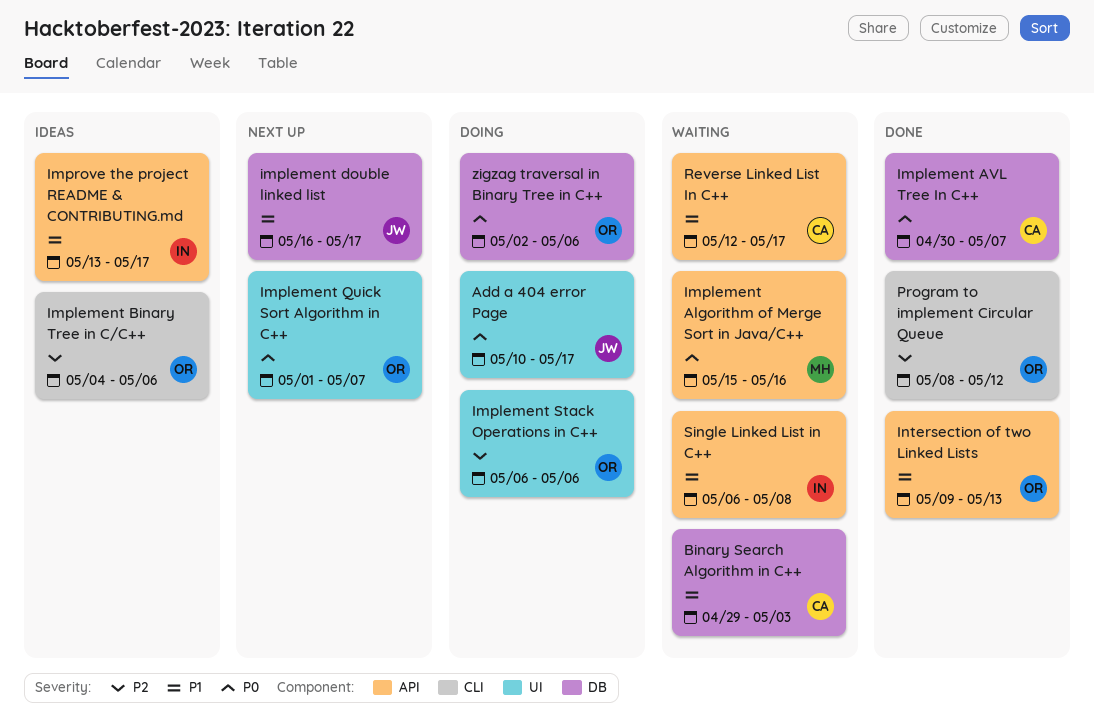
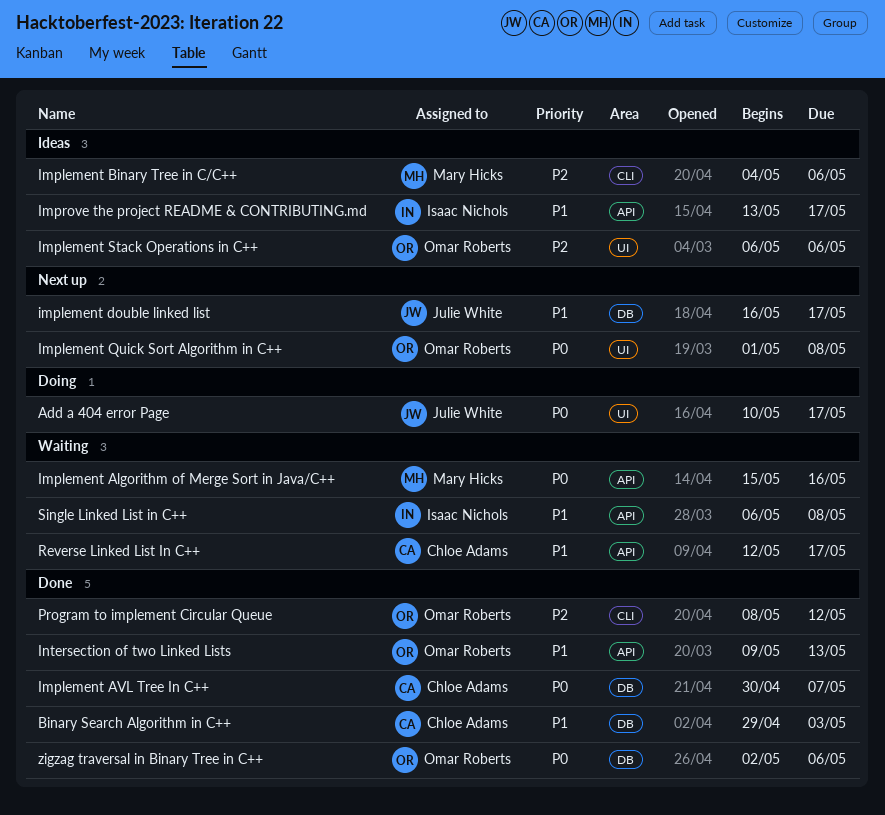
Binary Search Algorithm in C++, status: Waiting -> Done
Implement Binary Tree in C/C++, owner: Omar Roberts -> Mary Hicks
Implement Quick Sort Algorithm in C++, due: May 7 -> May 8
Implement Stack Operations in C++, status: Doing -> Ideas
zigzag traversal in Binary Tree in C++, status: Doing -> Done

